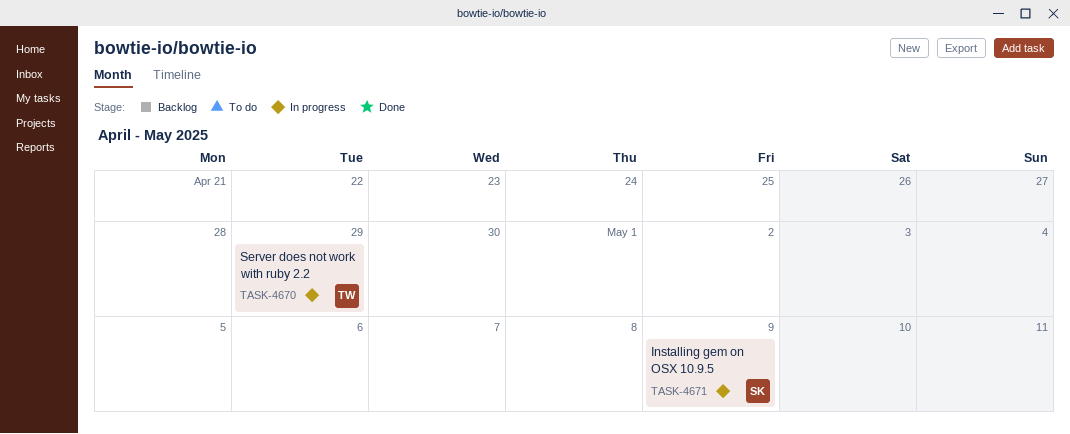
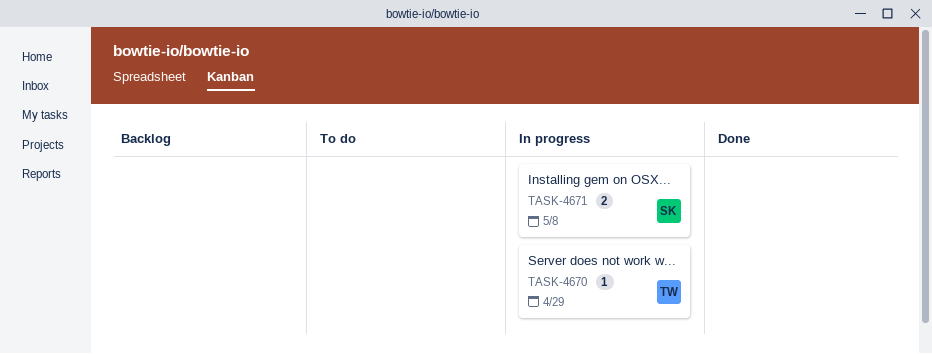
TASK-4671, due: May 9 -> May 8

